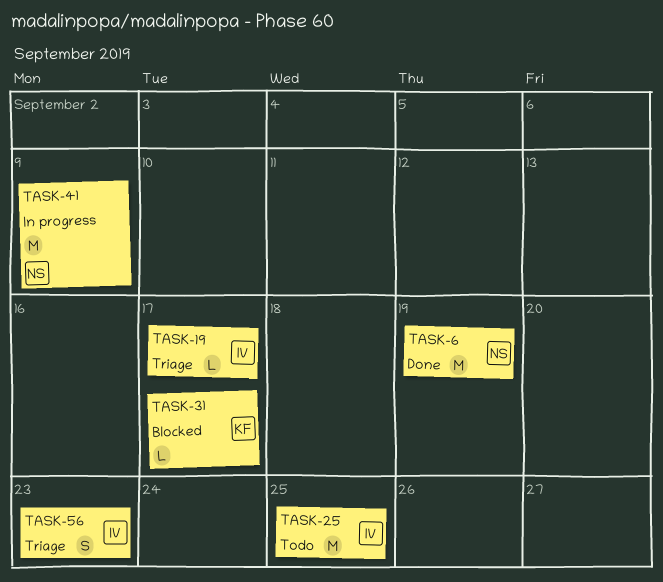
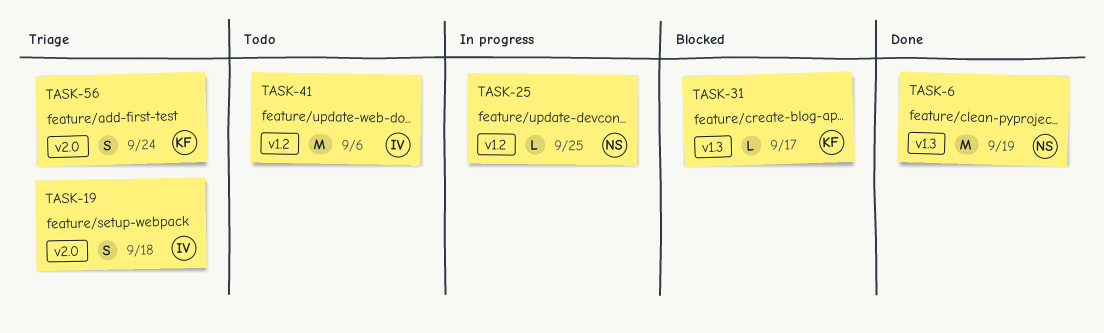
TASK-19, estimate: L -> S
TASK-19, due: Sep 17 -> Sep 18
TASK-25, status: Todo -> In progress
TASK-25, owner: IV -> NS
TASK-25, estimate: M -> L
TASK-41, status: In progress -> Todo
TASK-41, owner: NS -> IV
TASK-41, due: Sep 9 -> Sep 6
TASK-56, owner: IV -> KF
TASK-56, due: Sep 23 -> Sep 24

